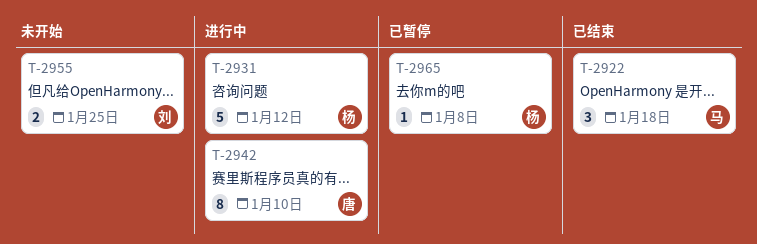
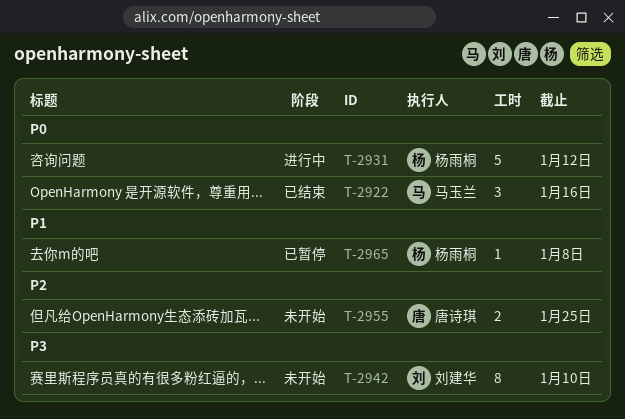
T-2922, due: Jan 18 -> Jan 16
T-2942, status: 进行中 -> 未开始
T-2942, owner: 唐诗琪 -> 刘建华
T-2955, owner: 刘建华 -> 唐诗琪

